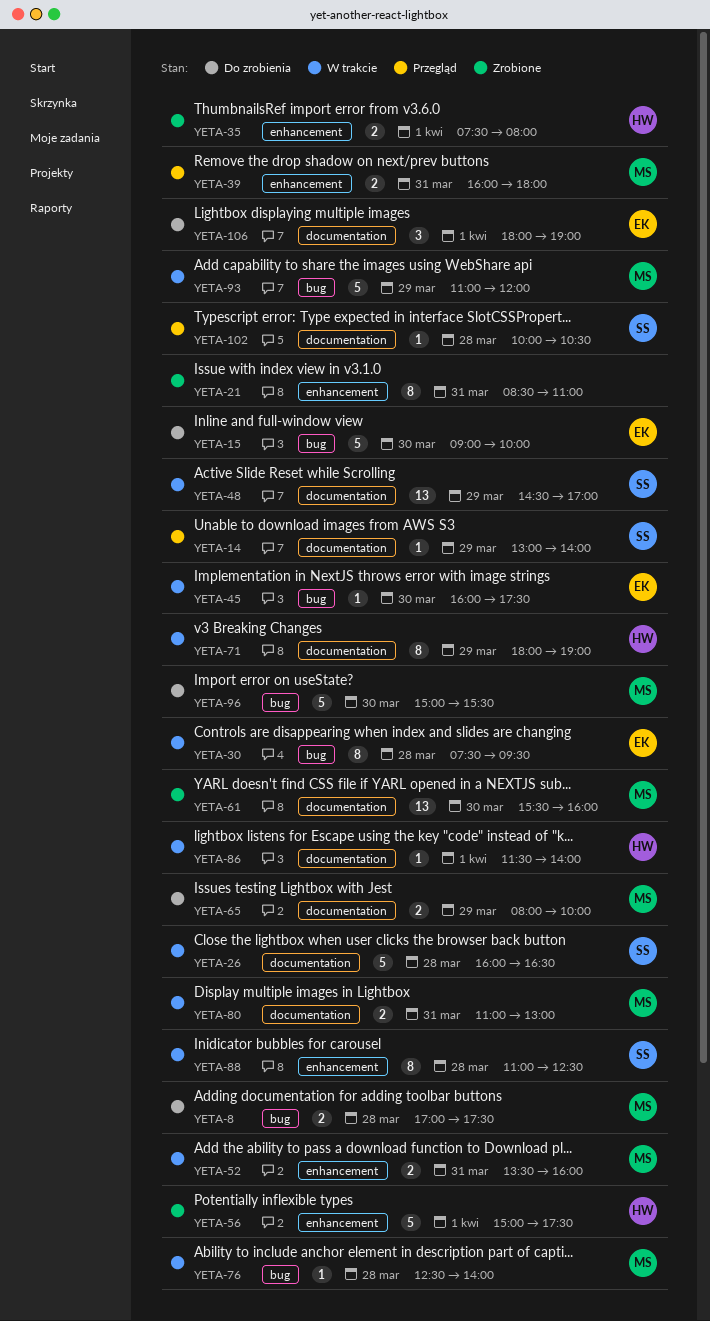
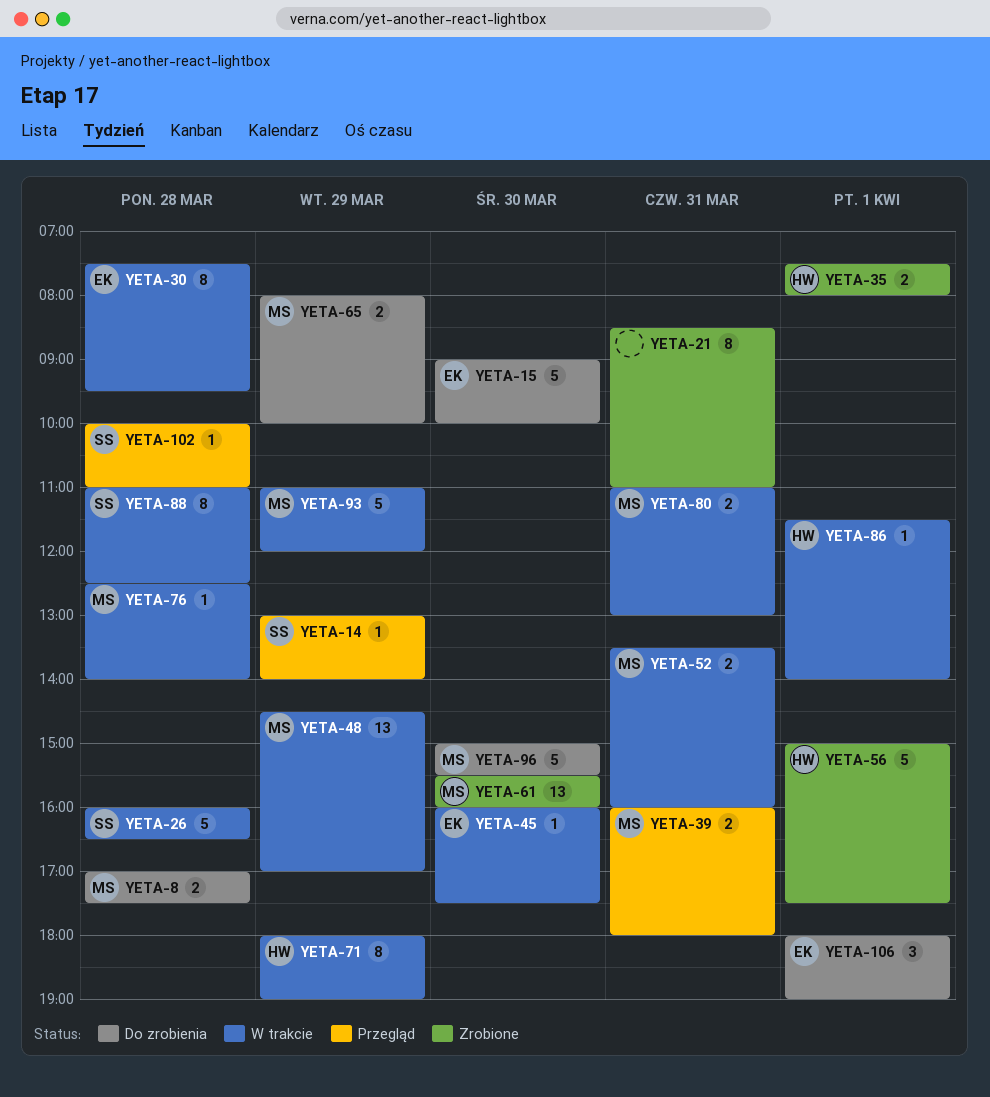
YETA-48, owner: SS -> MS
YETA-102, ends: 10:30 -> 11:00

